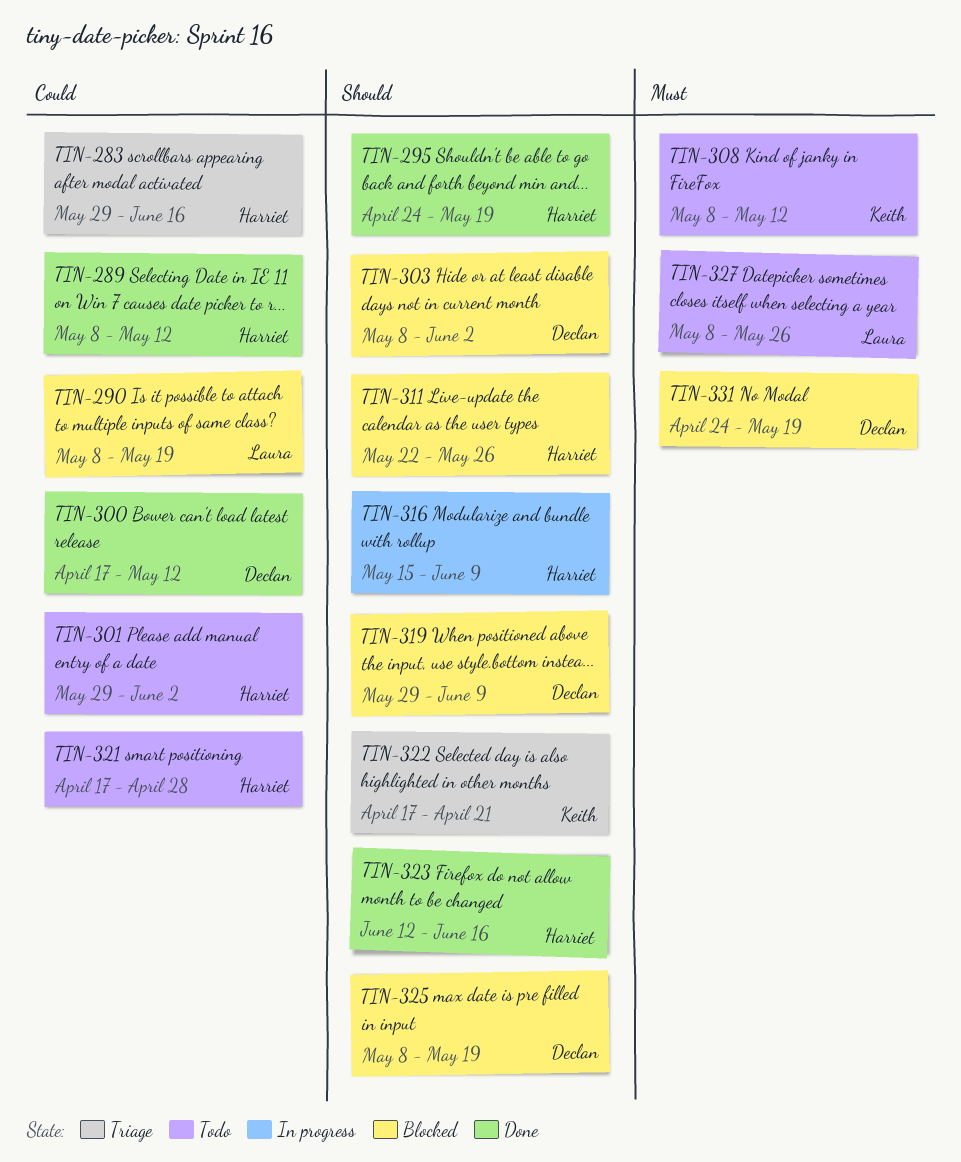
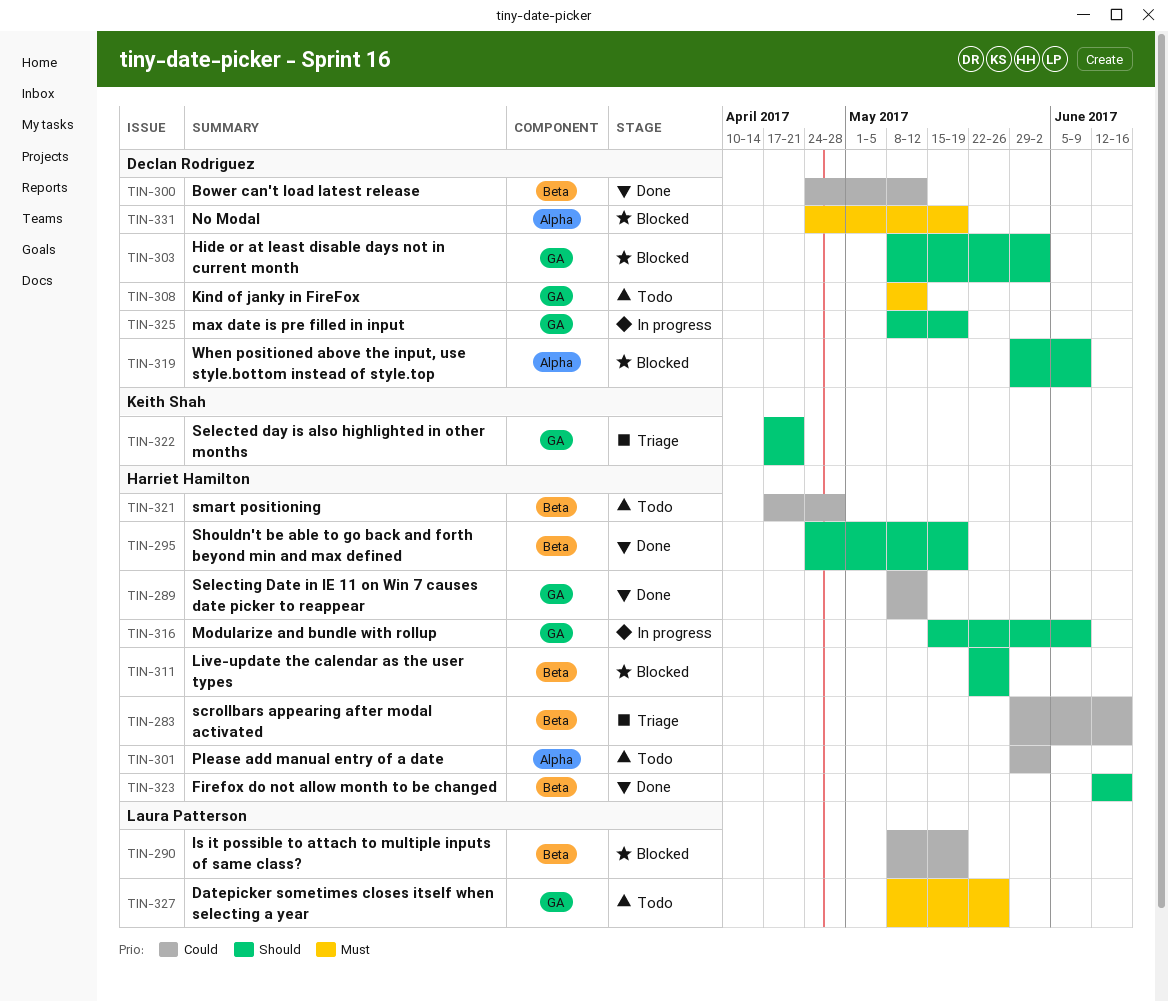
TIN-300, start: Apr 17 -> Apr 24
TIN-308, owner: Keith Shah -> Declan Rodriguez
TIN-325, status: Blocked -> In progress

